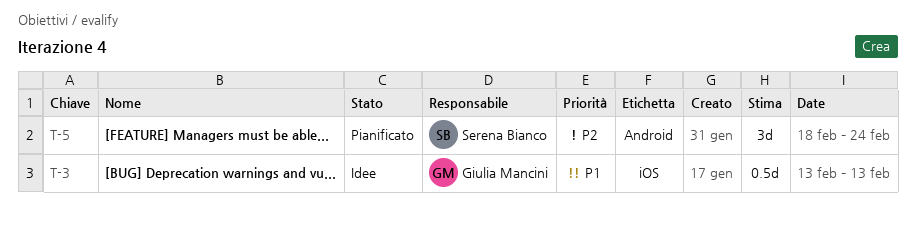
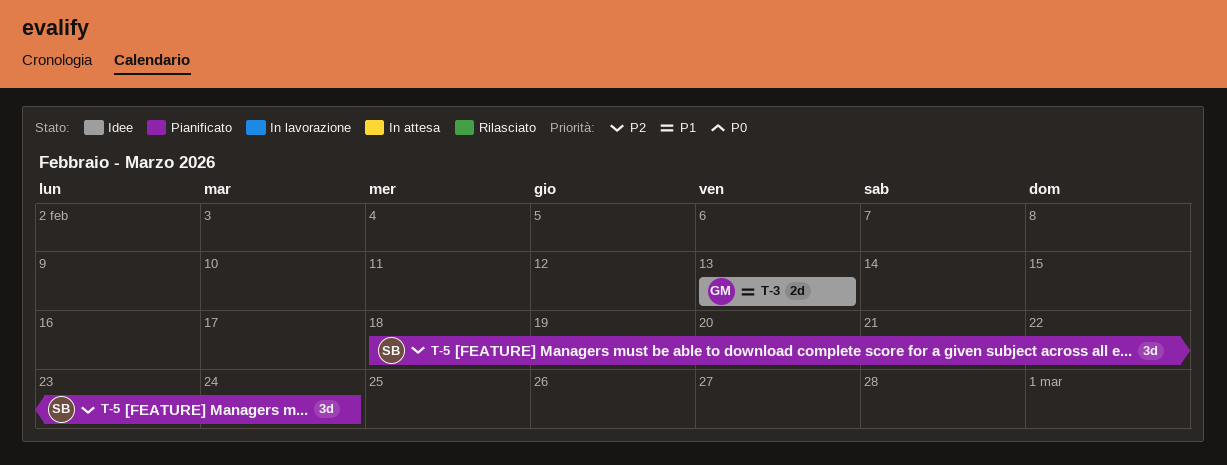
T-3, estimate: 0.5d -> 2d

